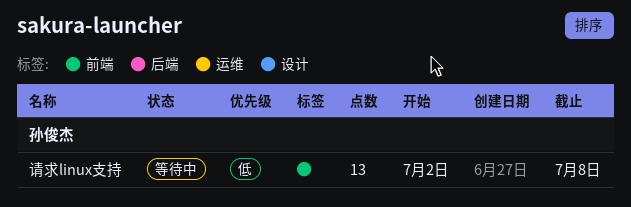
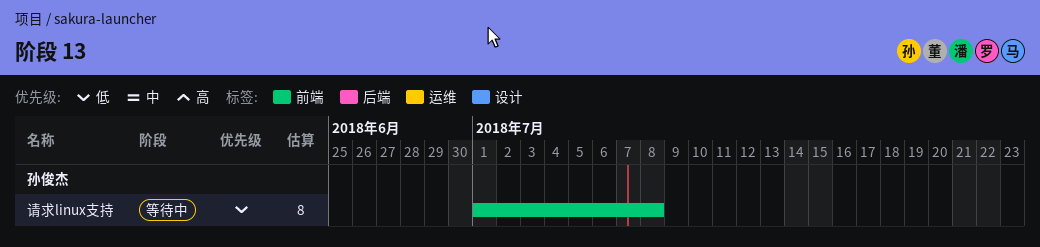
请求linux支持, estimate: 13 -> 8
请求linux支持, start: Jul 2 -> Jul 1

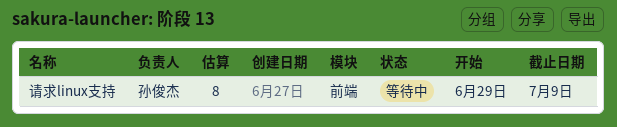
请求linux支持, start: Jul 1 -> Jun 29
请求linux支持, due: Jul 8 -> Jul 9

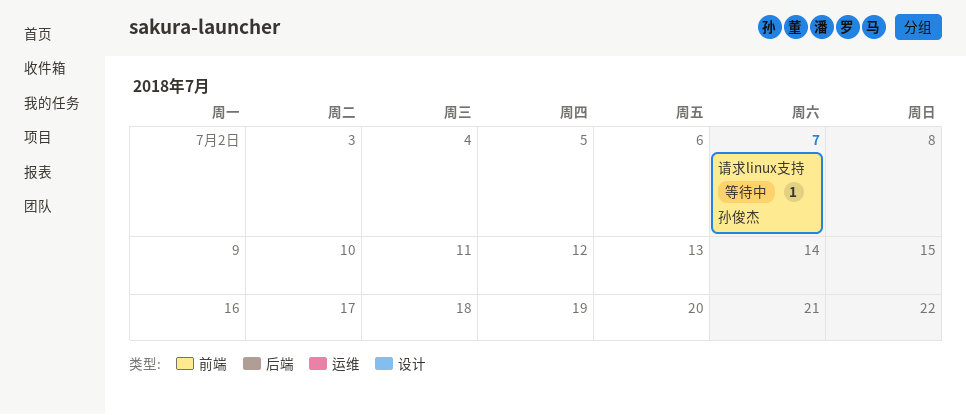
请求linux支持, estimate: 8 -> 1
请求linux支持, due: Jul 9 -> Jul 7

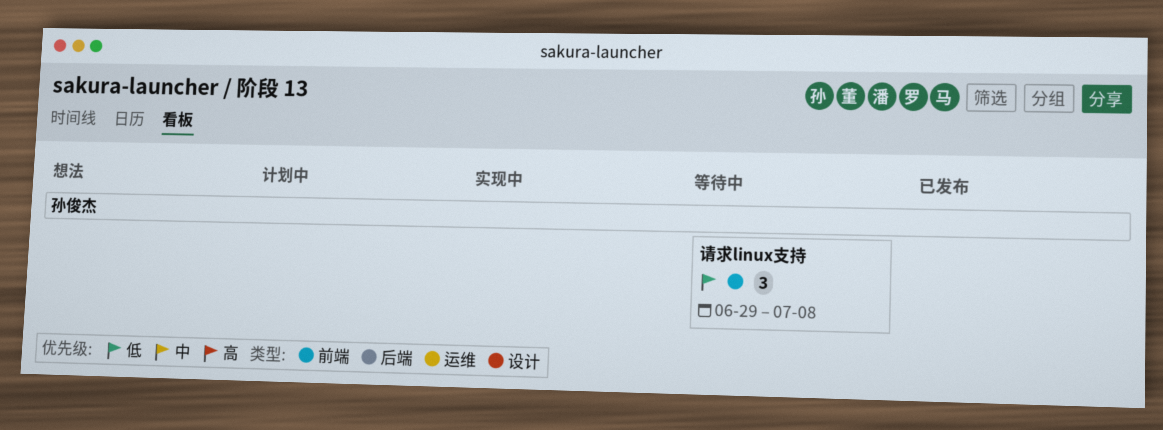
请求linux支持, estimate: 1 -> 3
请求linux支持, due: Jul 7 -> Jul 8

